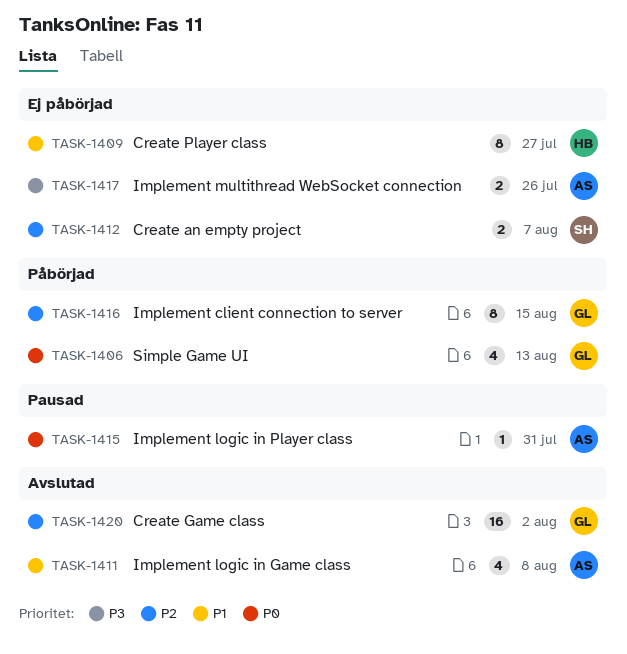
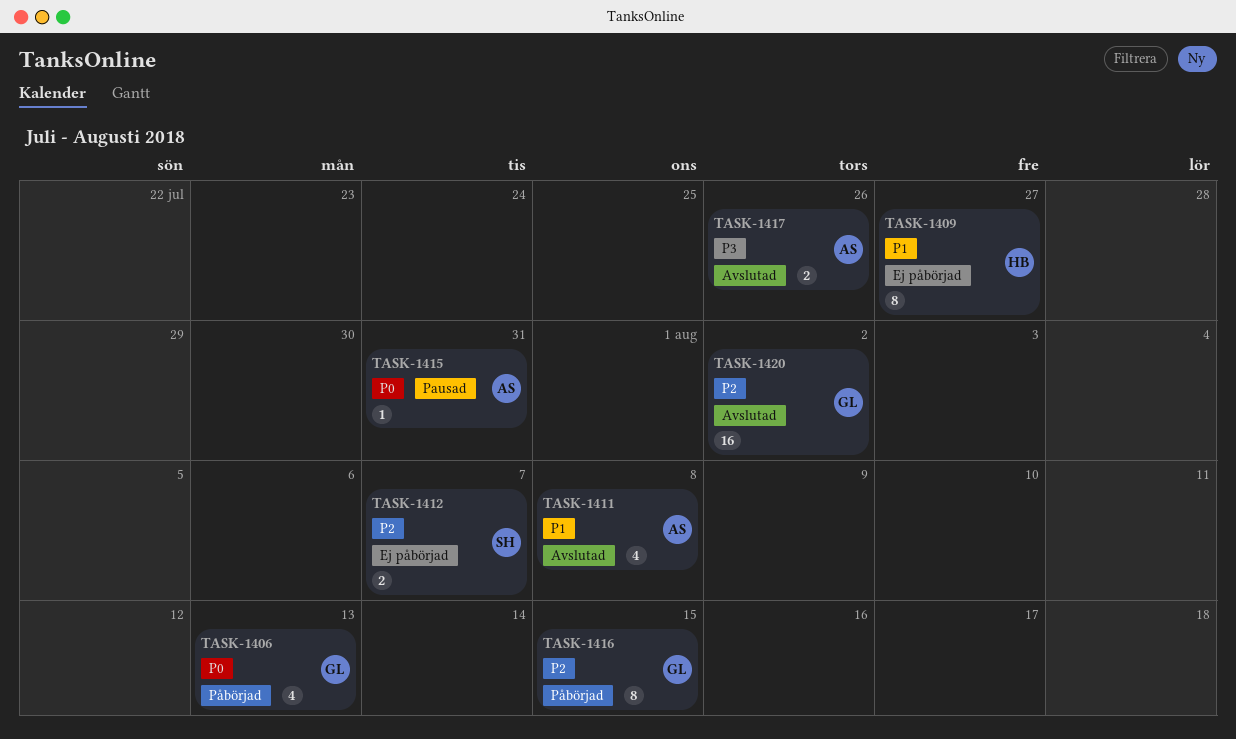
TASK-1417, status: Ej påbörjad -> Avslutad

